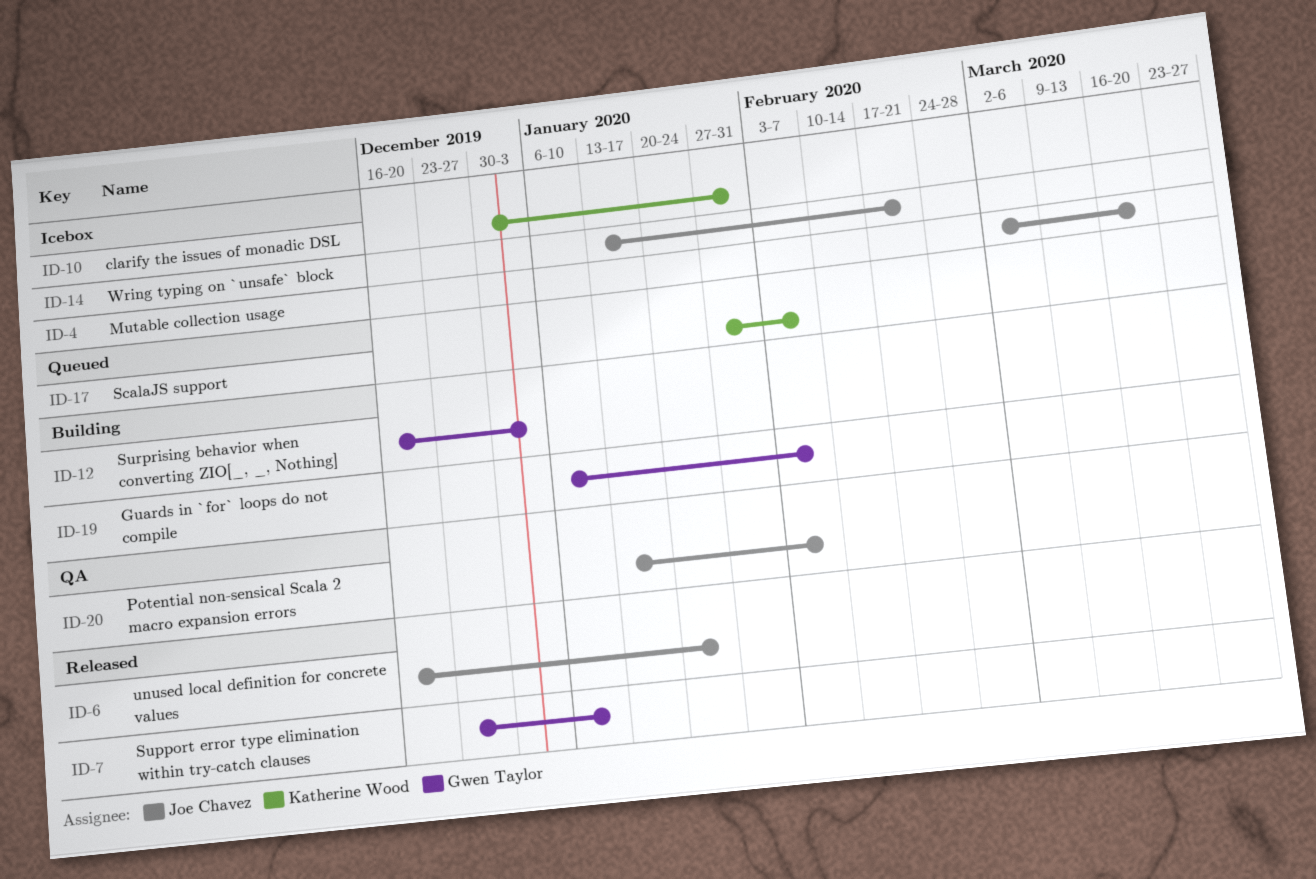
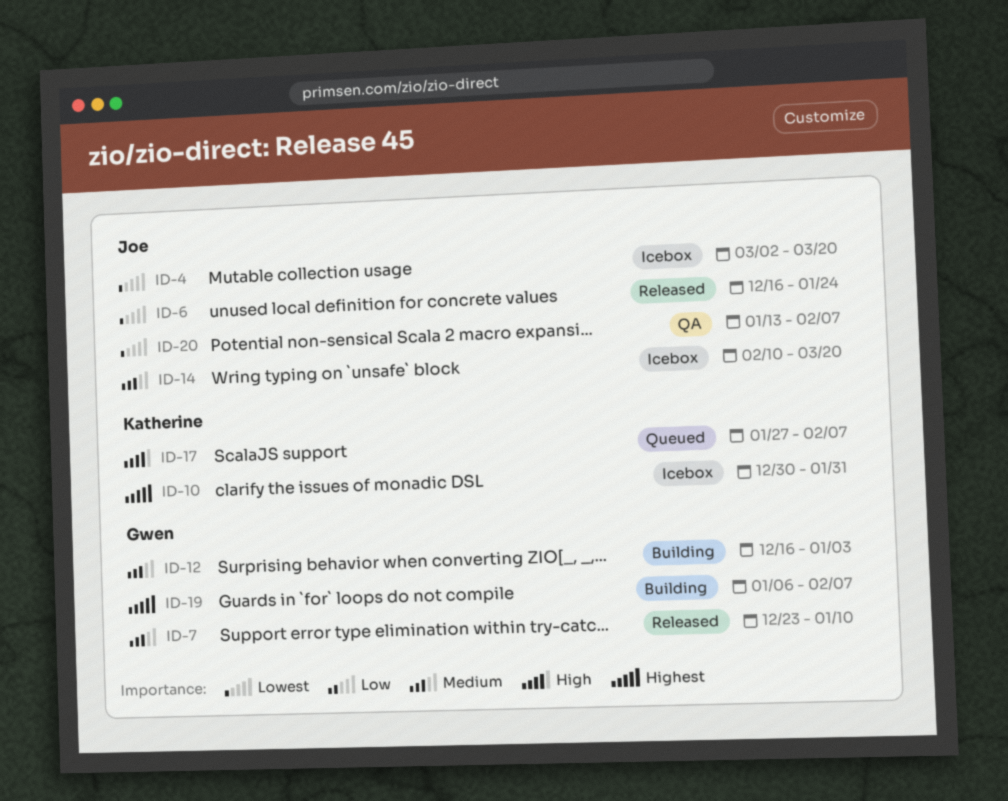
ID-14, start: Jan 13 -> Feb 10
ID-14, due: Feb 21 -> Mar 20

